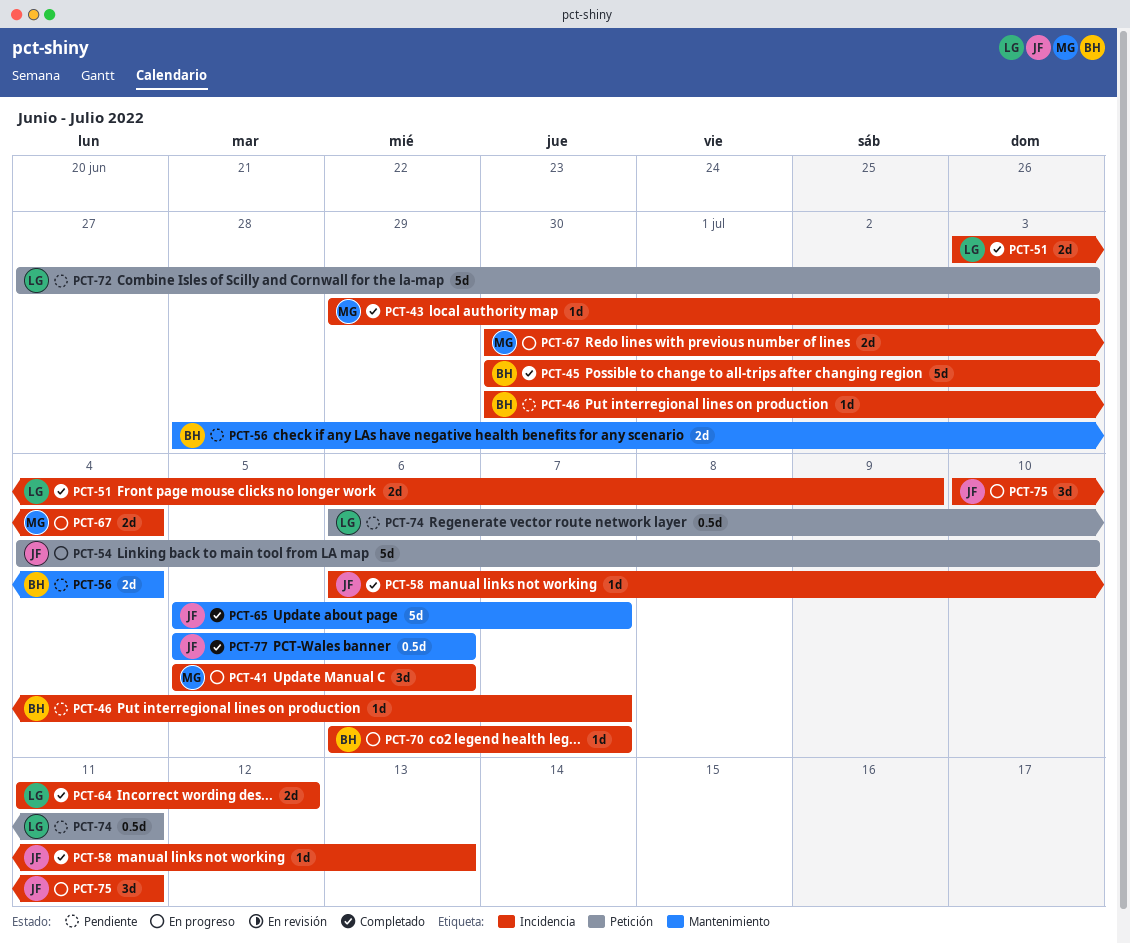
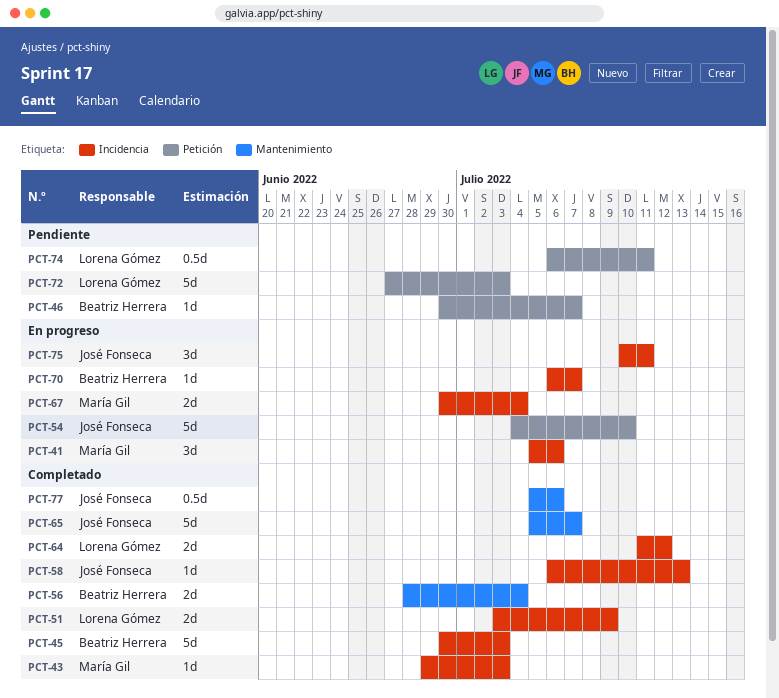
PCT-46, label: Incidencia -> Petición
PCT-56, status: Pendiente -> Completado

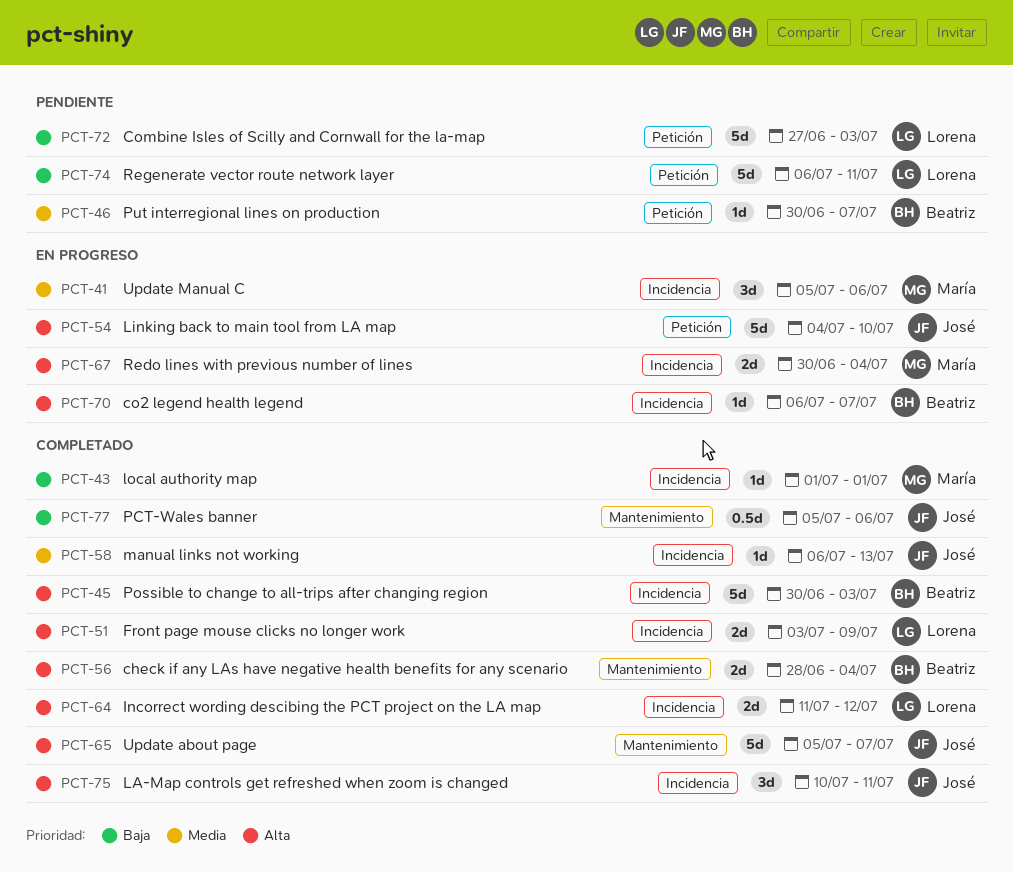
PCT-43, start: Jun 29 -> Jul 1
PCT-43, due: Jul 3 -> Jul 1
PCT-74, estimate: 0.5d -> 5d
PCT-75, status: En progreso -> Completado

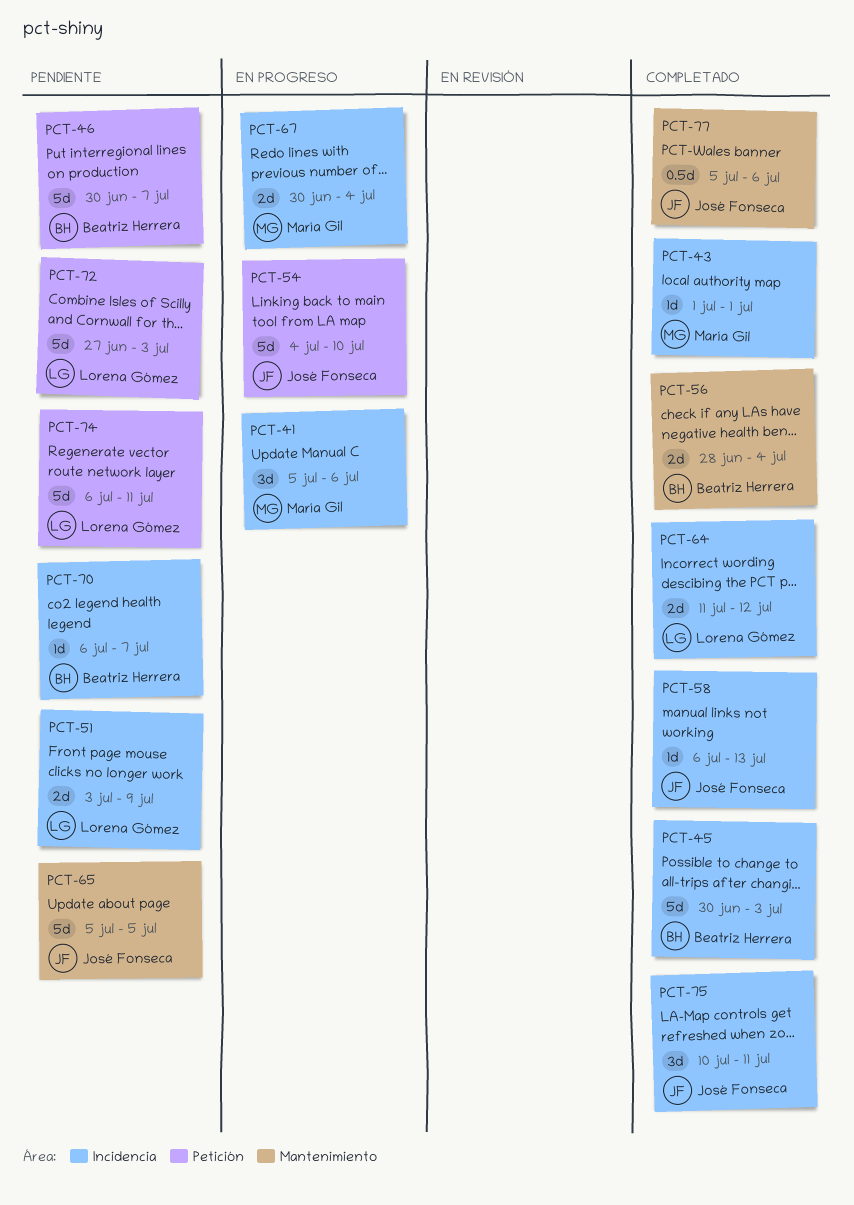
PCT-46, estimate: 1d -> 5d
PCT-51, status: Completado -> Pendiente
PCT-65, status: Completado -> Pendiente
PCT-65, due: Jul 7 -> Jul 5
PCT-70, status: En progreso -> Pendiente

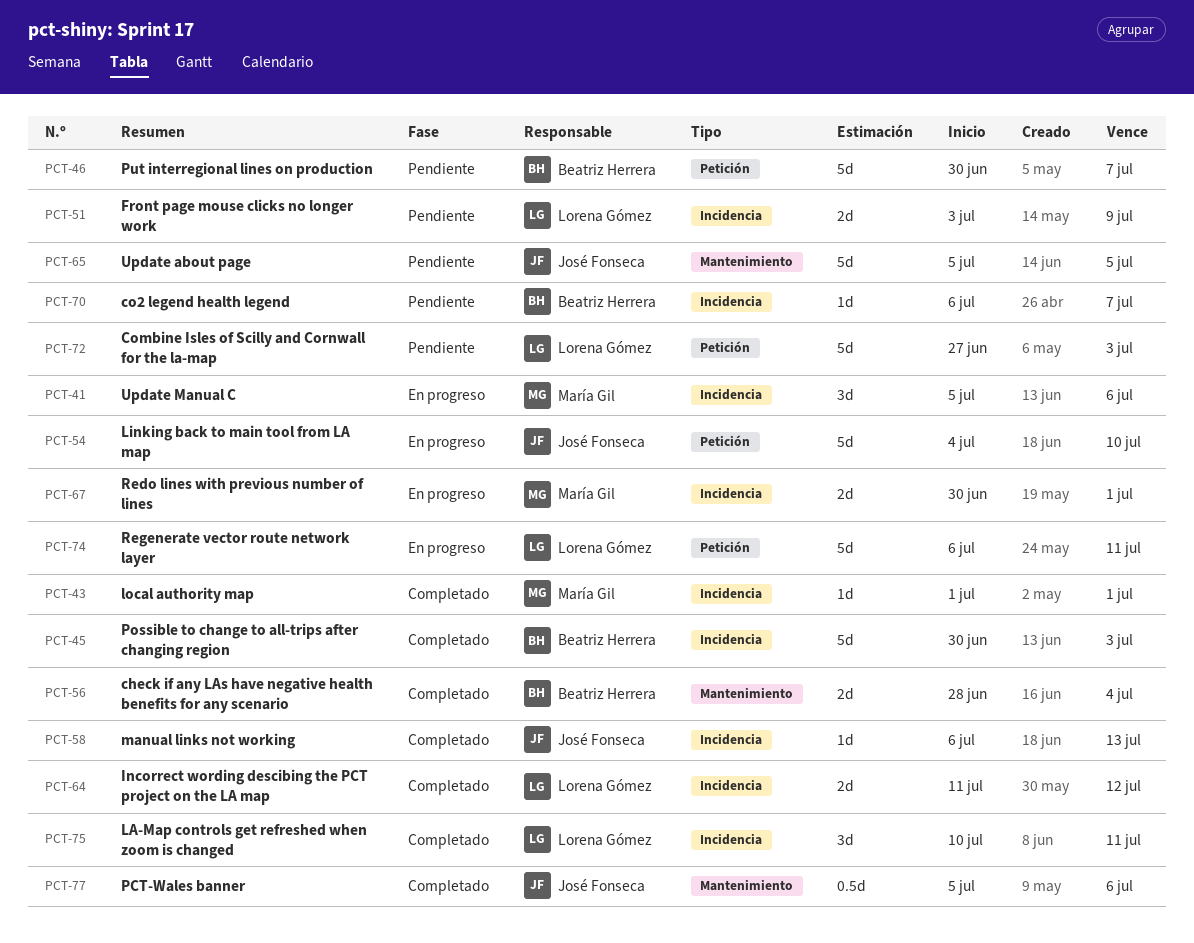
PCT-67, due: Jul 4 -> Jul 1
PCT-74, status: Pendiente -> En progreso
PCT-75, owner: José Fonseca -> Lorena Gómez

